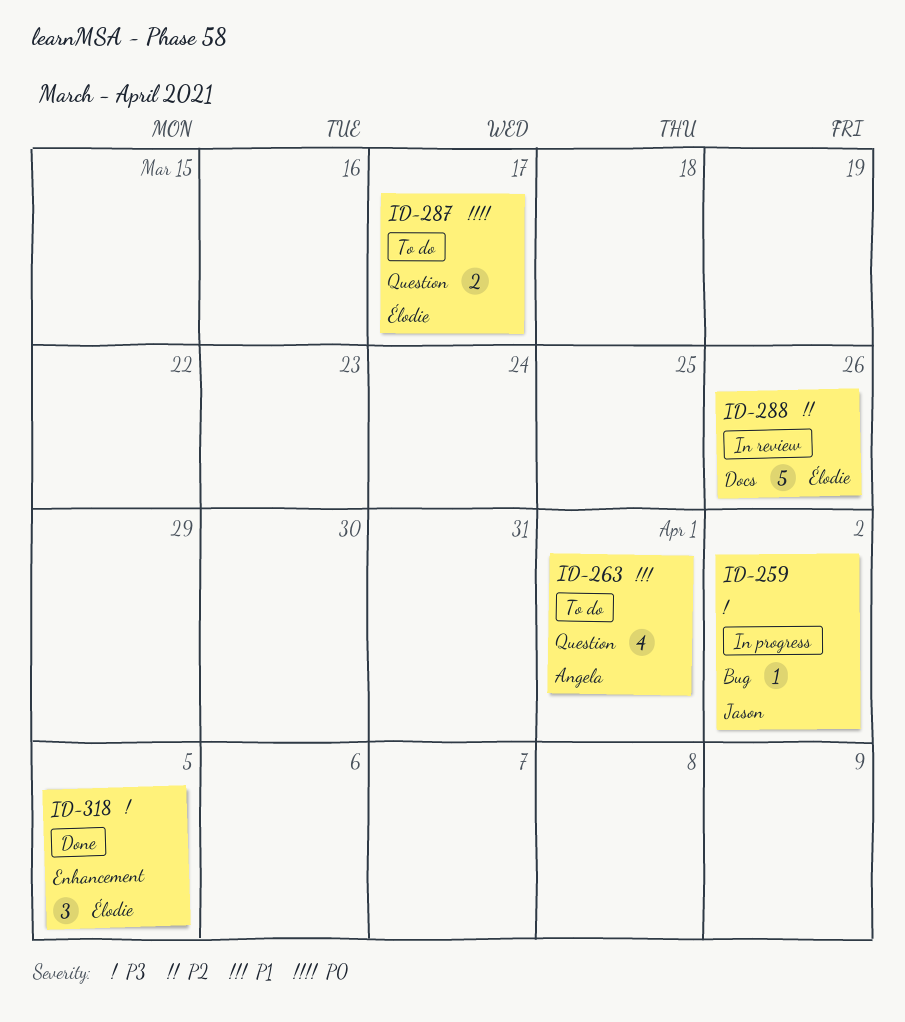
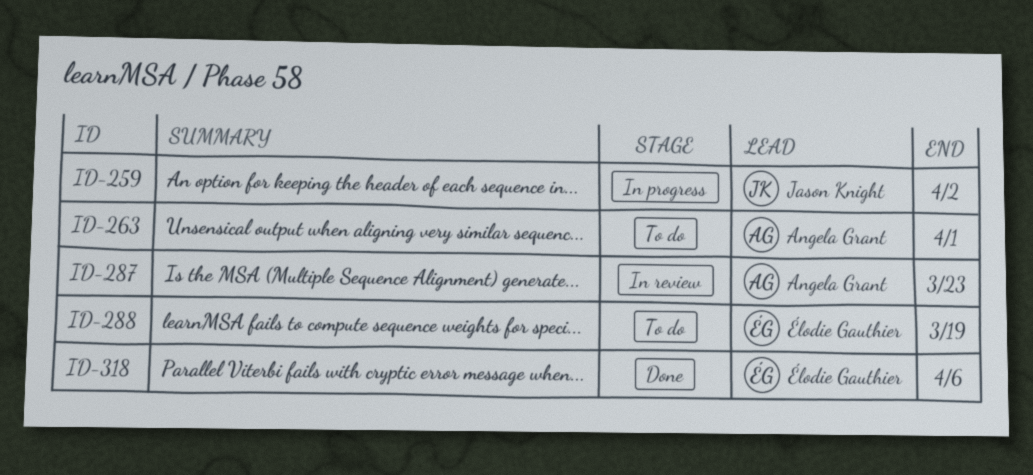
ID-287, status: To do -> In review
ID-287, owner: Élodie Gauthier -> Angela Grant
ID-287, due: Mar 17 -> Mar 23
ID-288, status: In review -> To do
ID-288, due: Mar 26 -> Mar 19
ID-318, due: Apr 5 -> Apr 6

